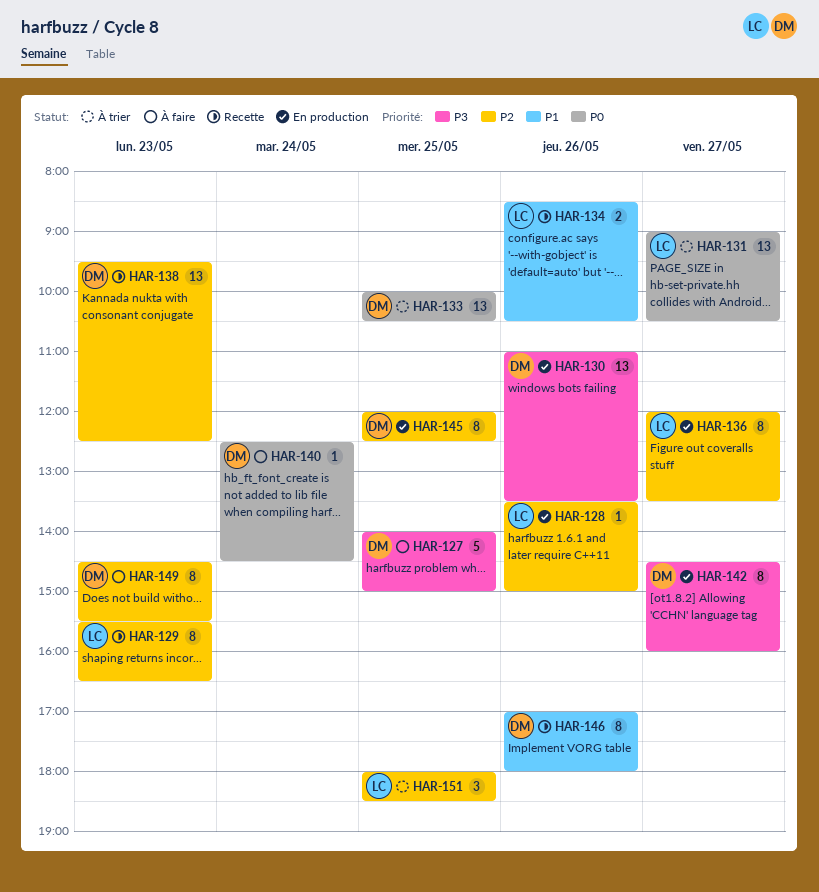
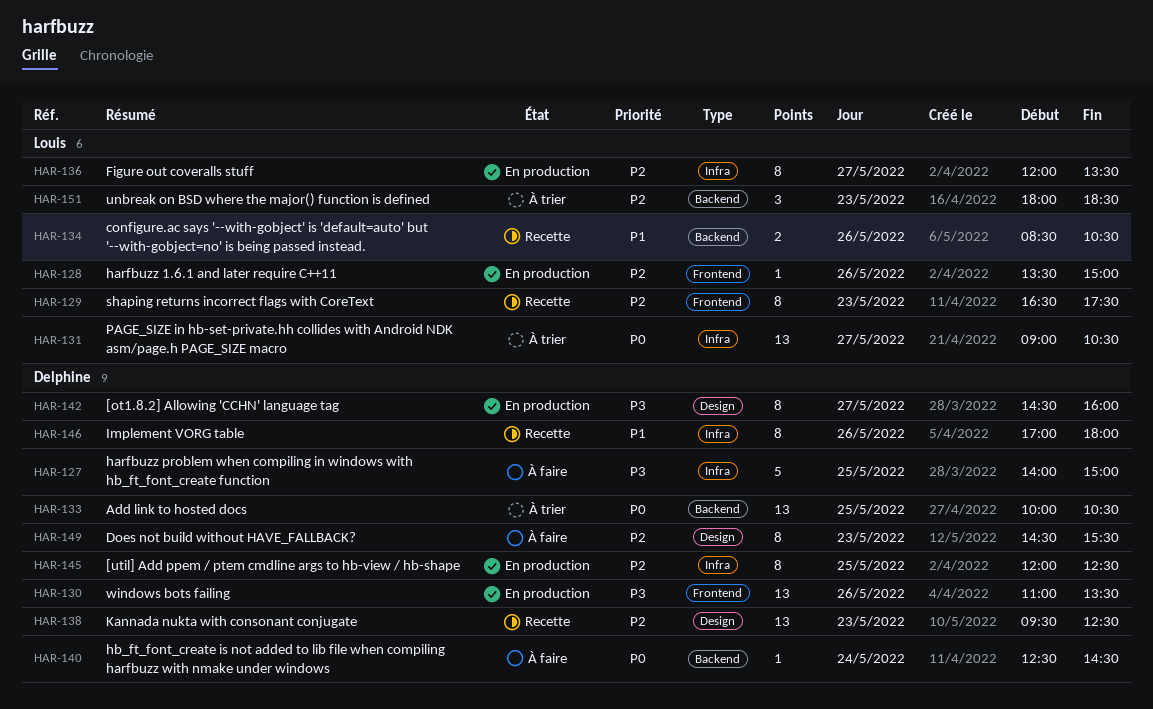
HAR-129, begins: 15:30 -> 16:30
HAR-129, ends: 16:30 -> 17:30
HAR-151, day: May 25 -> May 23

